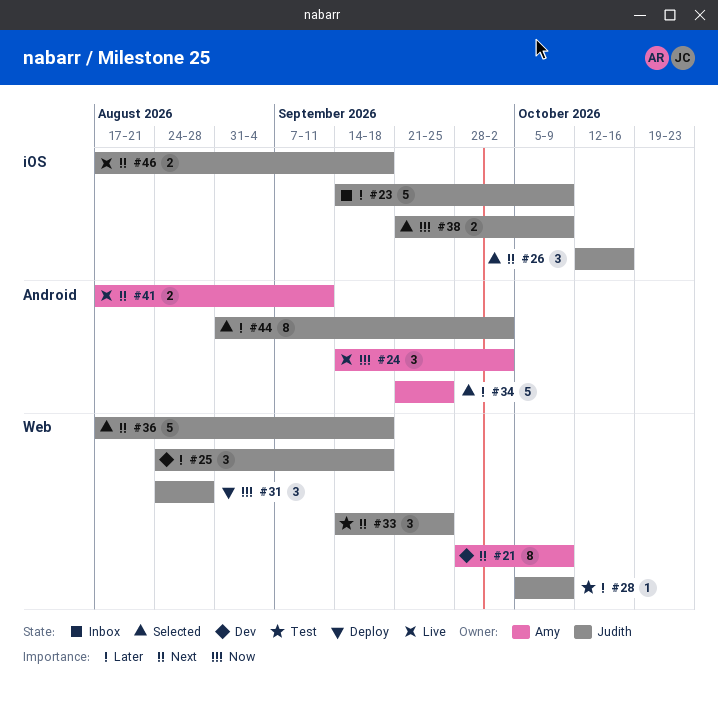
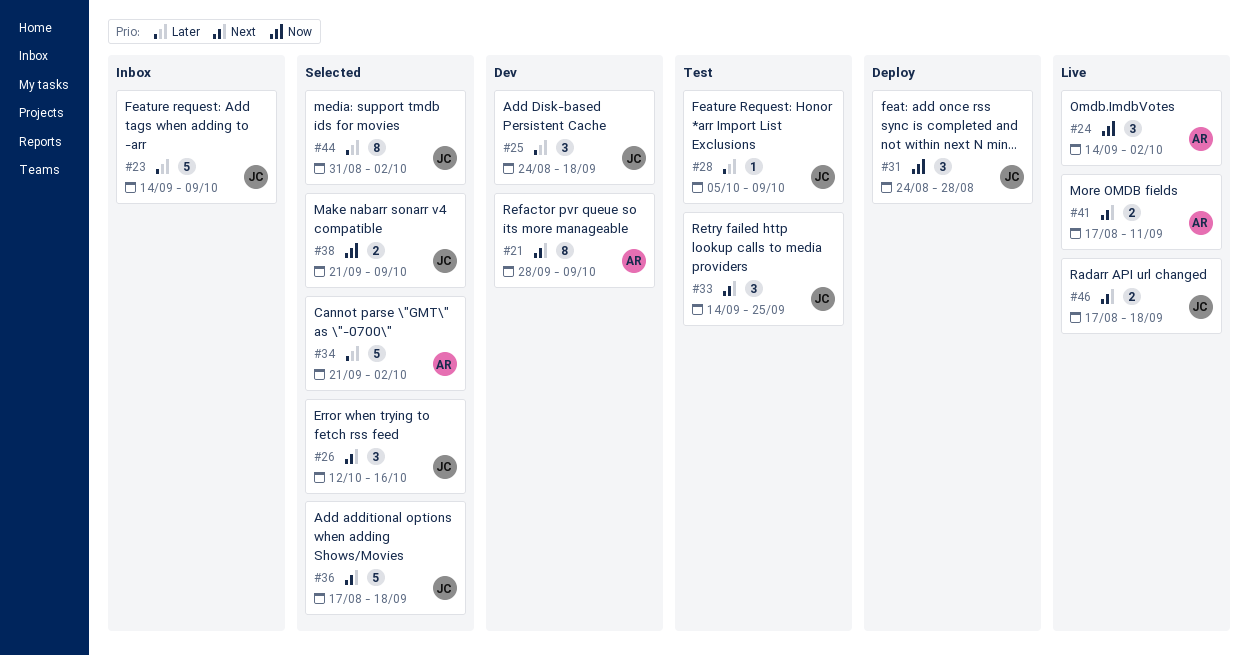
#34, due: Sep 25 -> Oct 2

